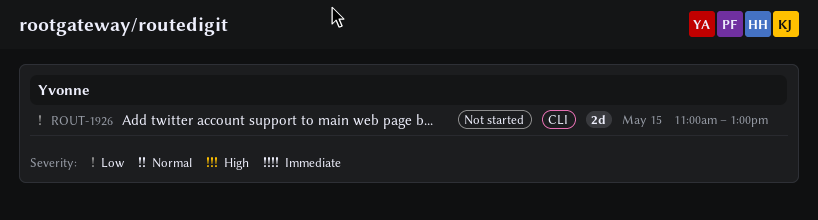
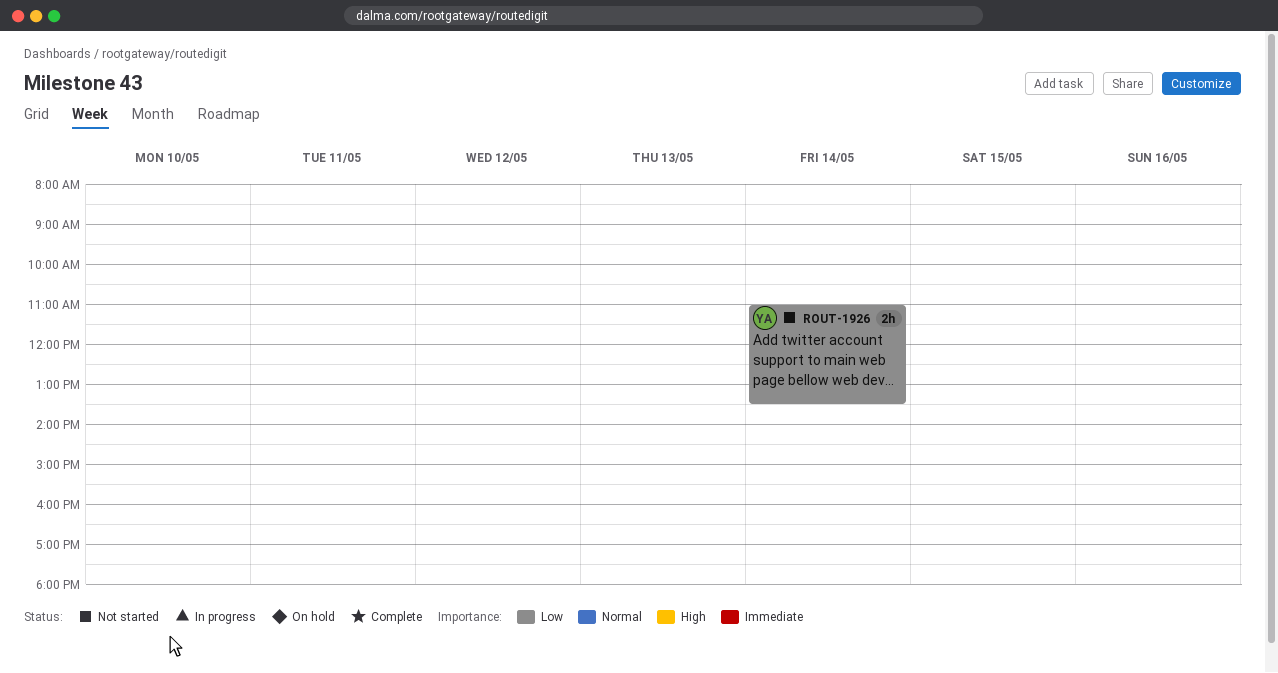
ROUT-1926, estimate: 2d -> 2h
ROUT-1926, day: May 15 -> May 14
ROUT-1926, ends: 13:00 -> 13:30

